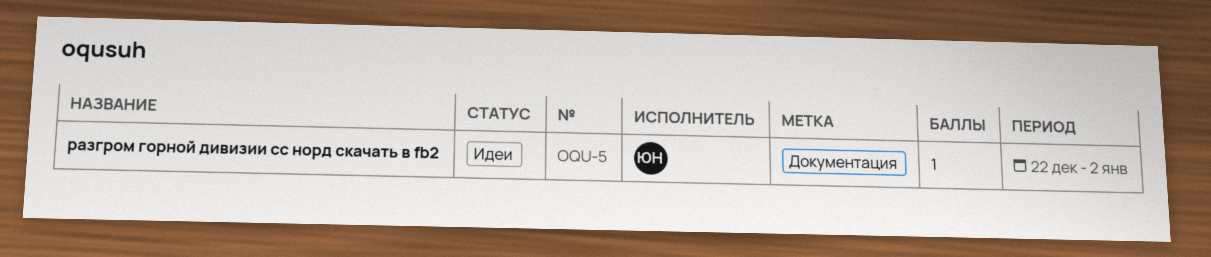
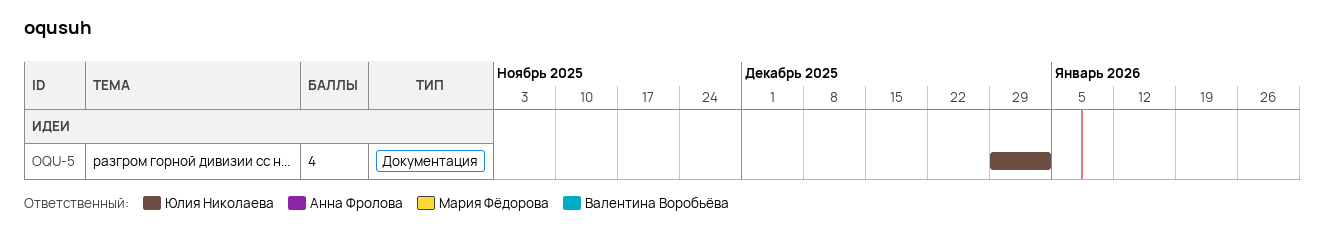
OQU-5, estimate: 1 -> 4
OQU-5, start: Dec 22 -> Dec 29

